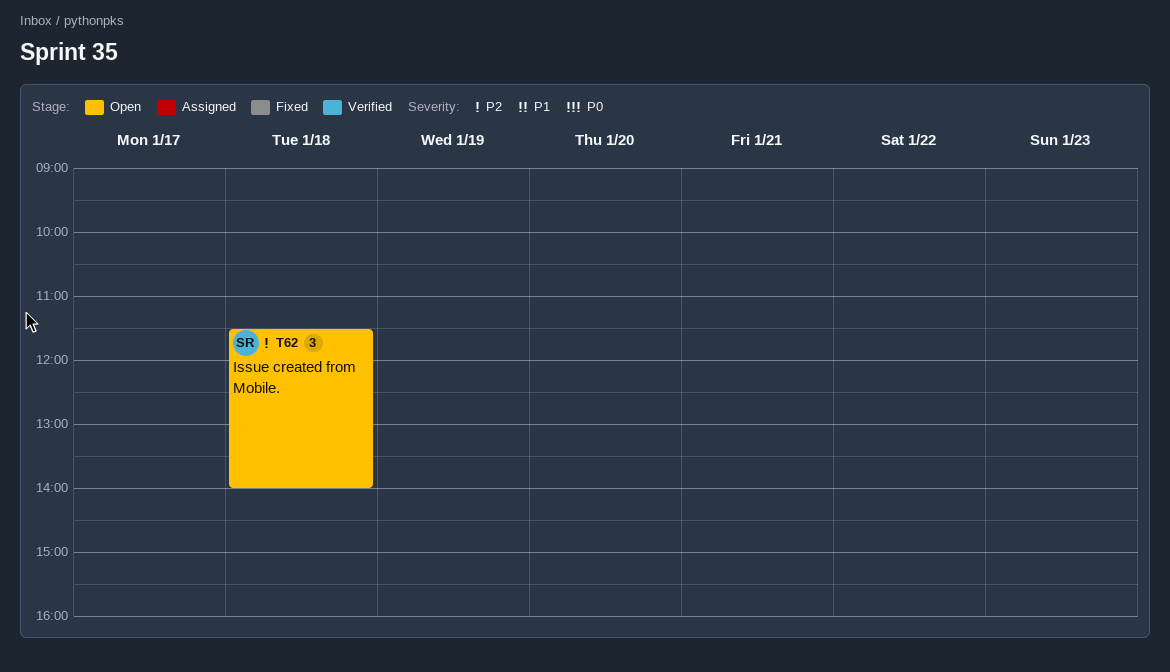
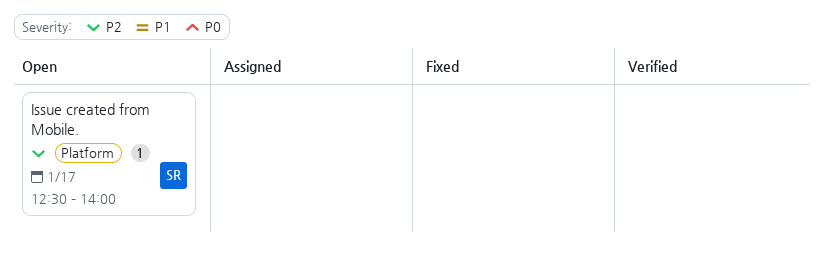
Issue created from Mobile., estimate: 3 -> 1
Issue created from Mobile., day: Jan 18 -> Jan 17
Issue created from Mobile., begins: 11:30 -> 12:30

